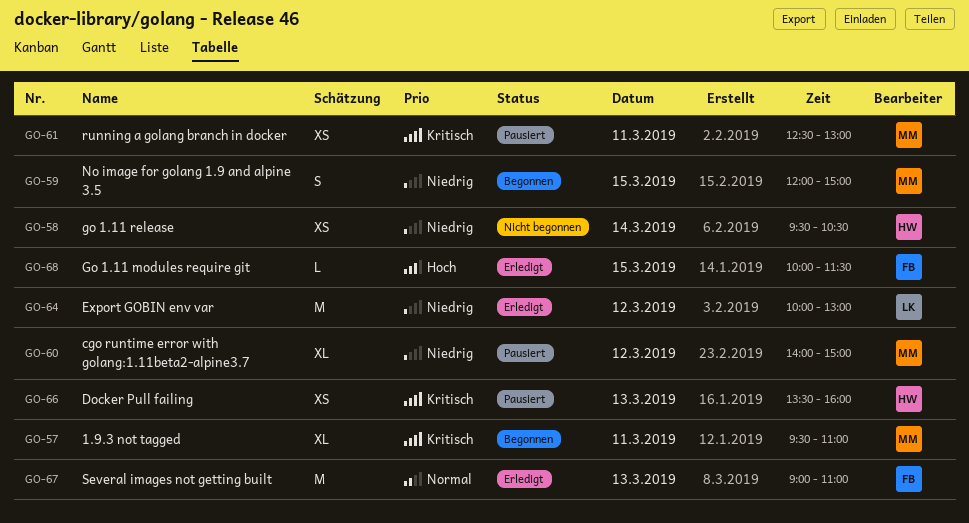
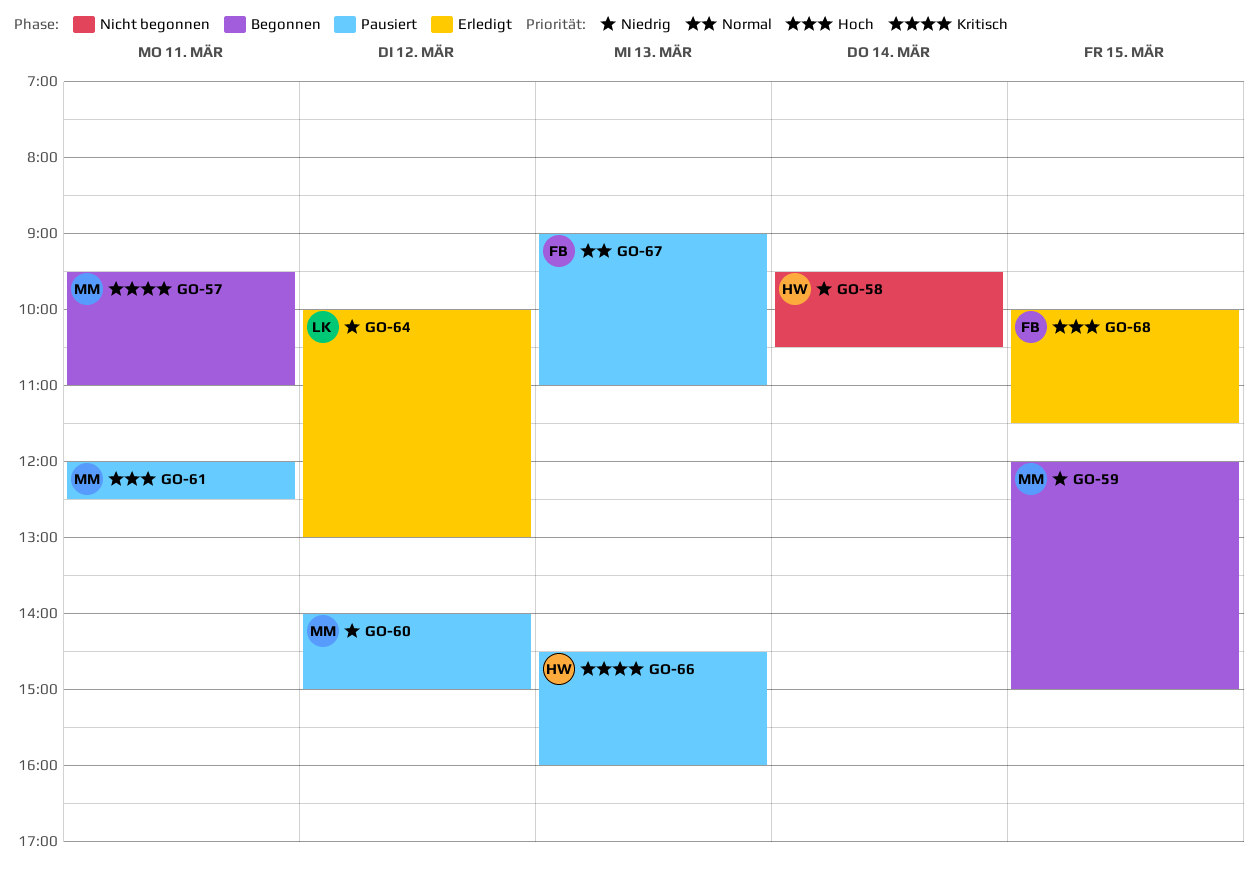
GO-61, priority: Kritisch -> Hoch
GO-61, begins: 12:30 -> 12:00
GO-61, ends: 13:00 -> 12:30
GO-66, begins: 13:30 -> 14:30
GO-67, status: Erledigt -> Pausiert

